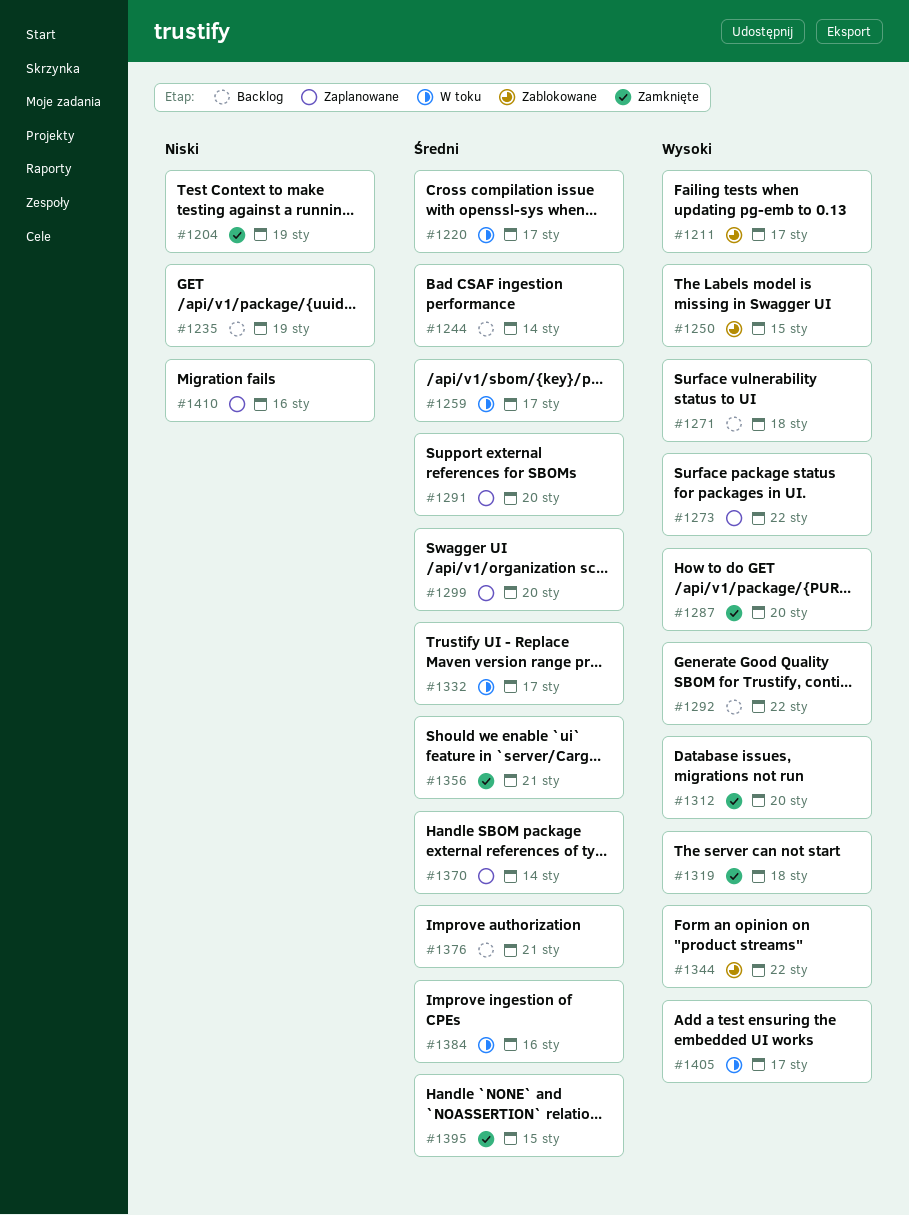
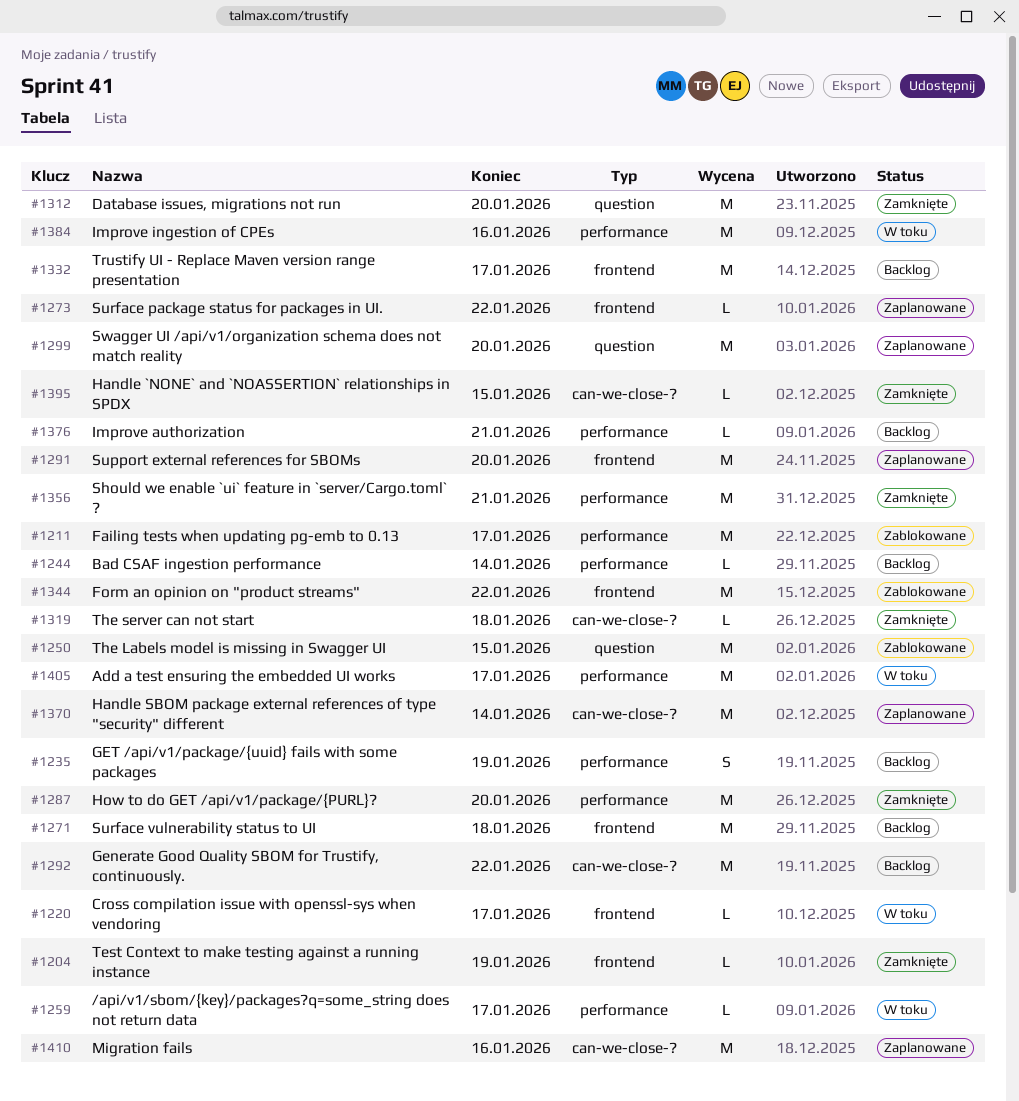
#1332, status: W toku -> Backlog

